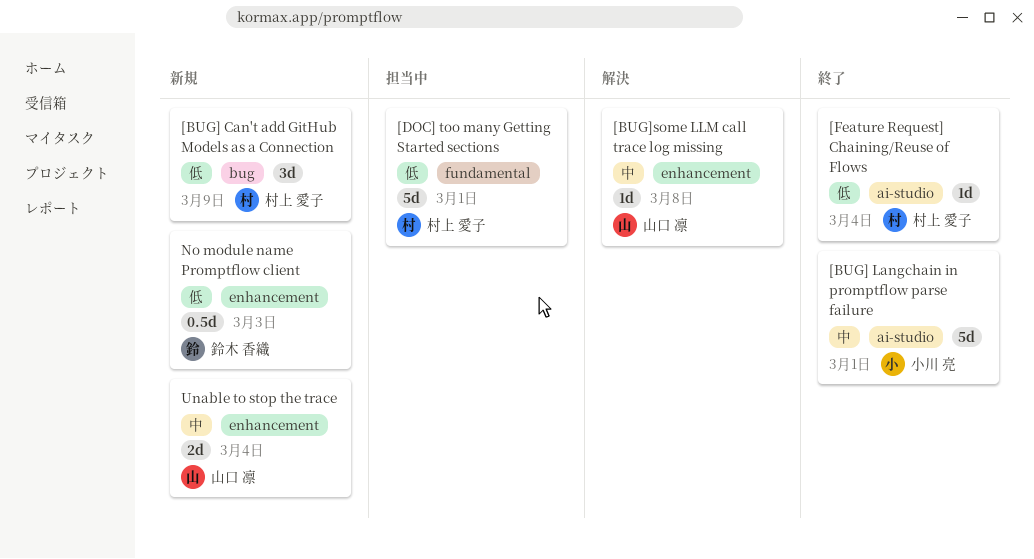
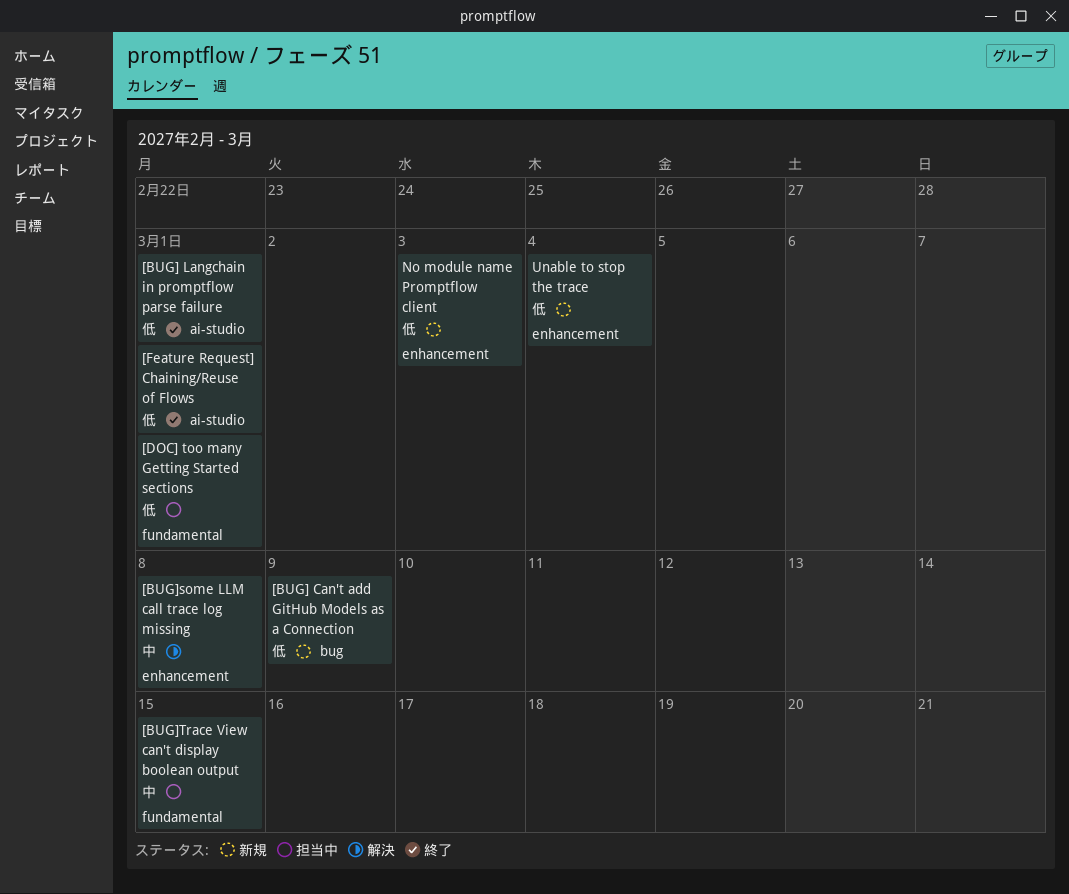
[BUG] Langchain in promptflow parse failure, priority: 中 -> 低
[BUG]Trace View can't display boolean output: none -> present
[Feature Request] Chaining/Reuse of Flows, due: Mar 4 -> Mar 1
Unable to stop the trace, priority: 中 -> 低

